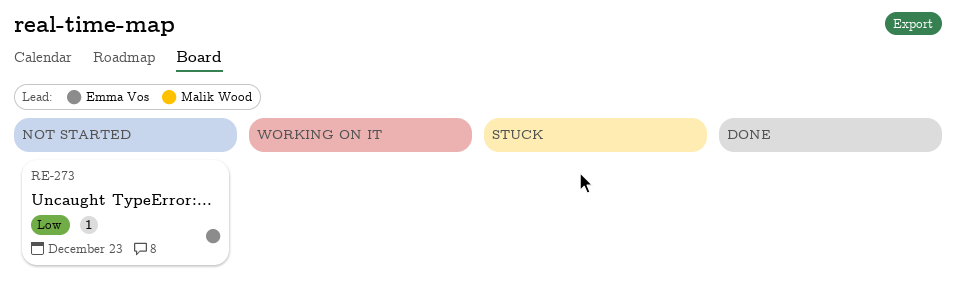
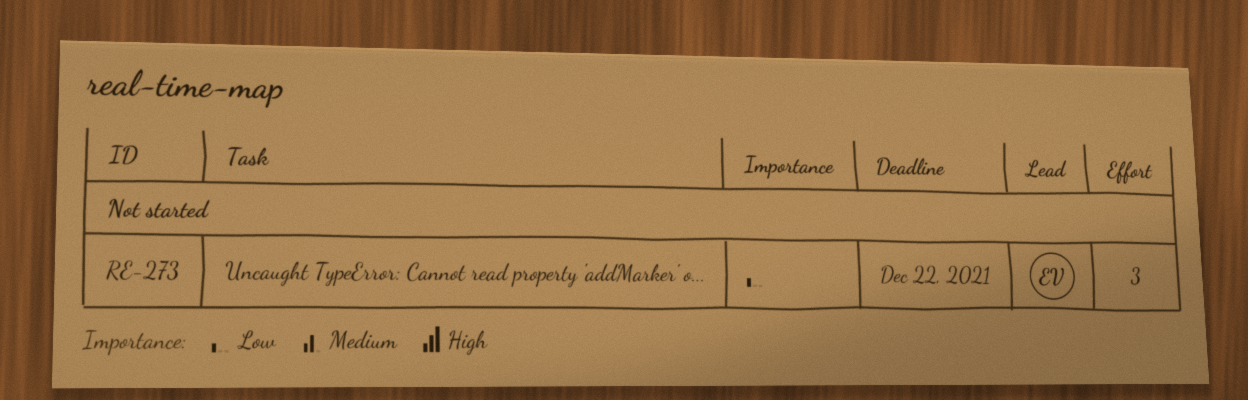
RE-273, estimate: 1 -> 3
RE-273, due: Dec 23 -> Dec 22

